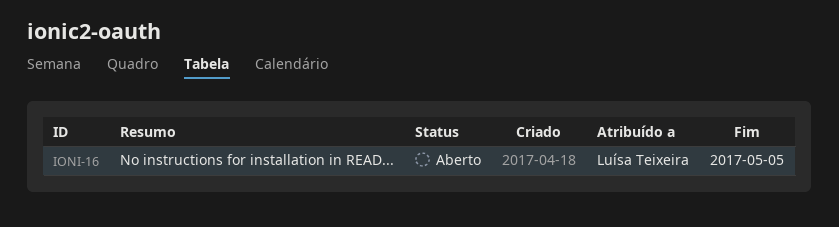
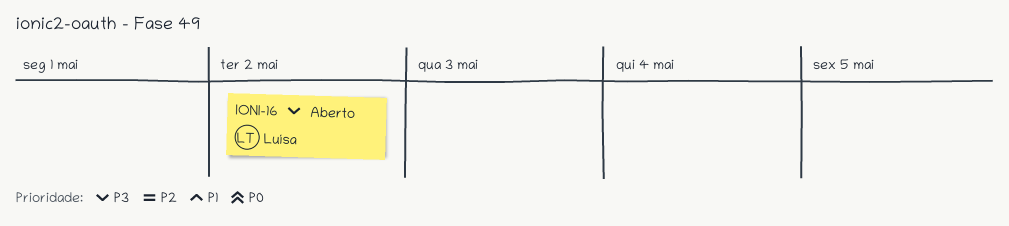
IONI-16, due: May 5 -> May 2

